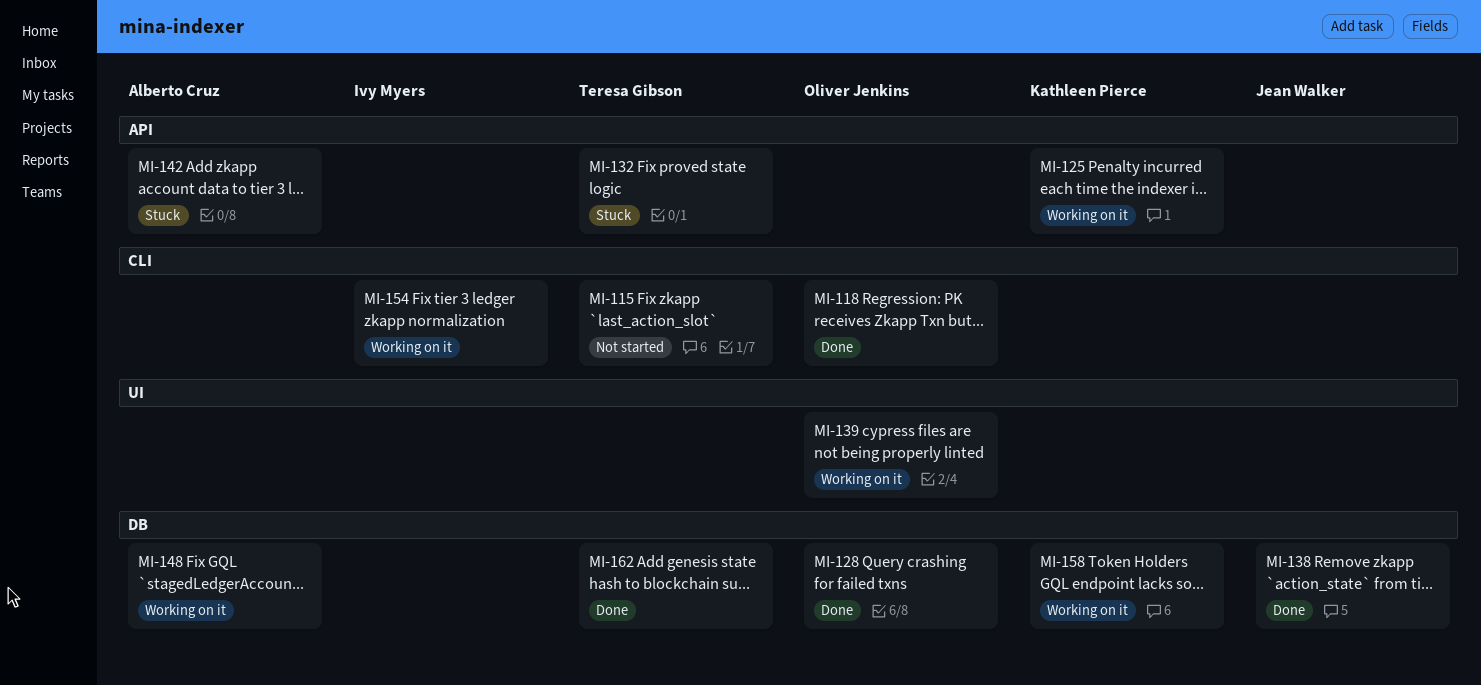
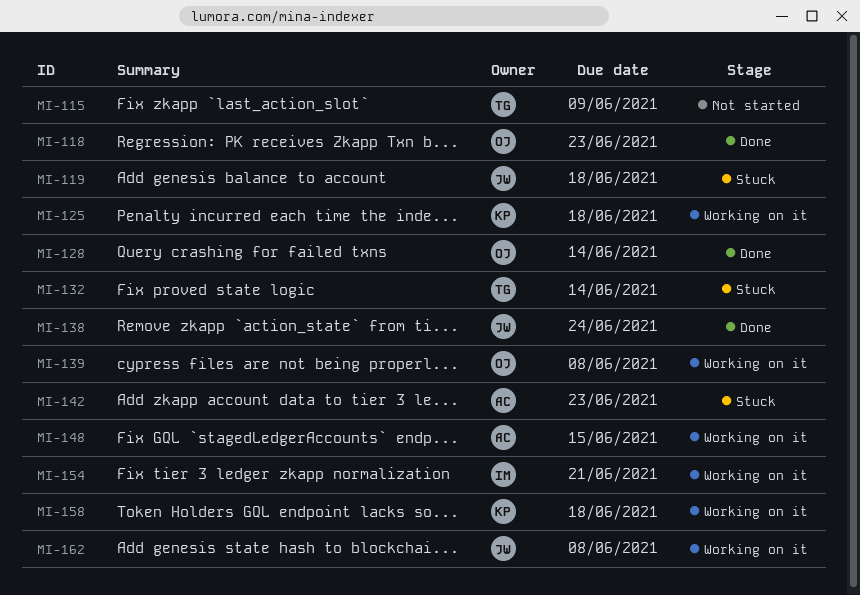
MI-119: none -> present
MI-162, status: Done -> Working on it
MI-162, owner: Teresa Gibson -> Jean Walker

